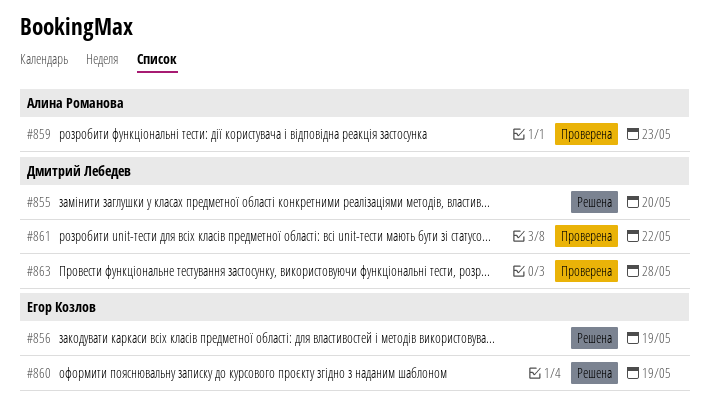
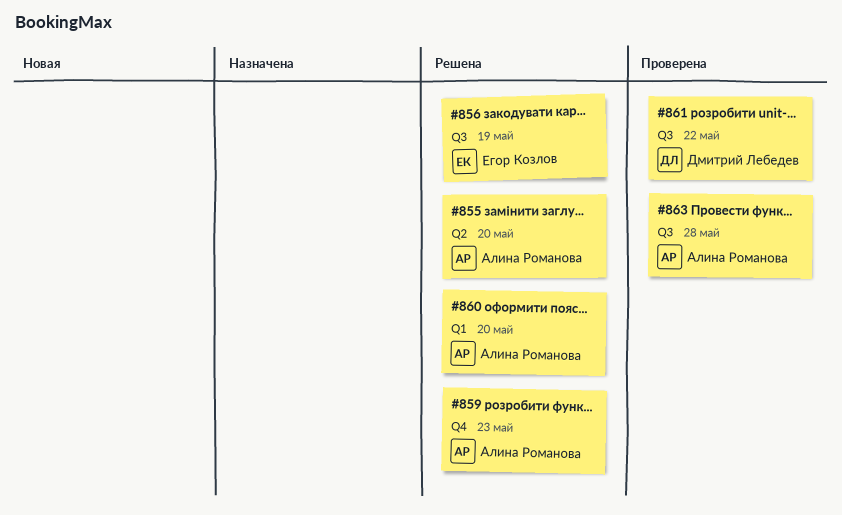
#855, owner: Дмитрий Лебедев -> Алина Романова
#859, status: Проверена -> Решена
#860, owner: Егор Козлов -> Алина Романова
#860, due: May 19 -> May 20
#863, owner: Дмитрий Лебедев -> Алина Романова

